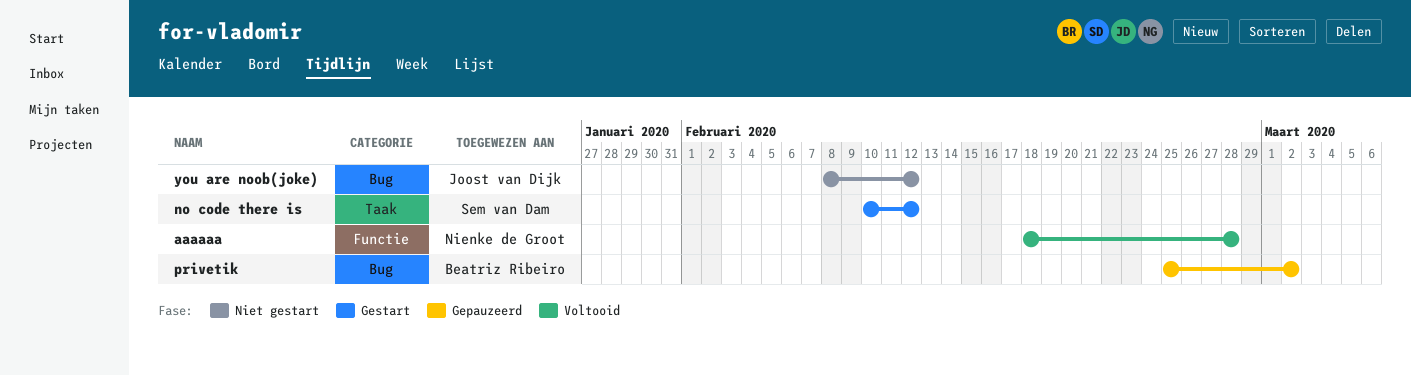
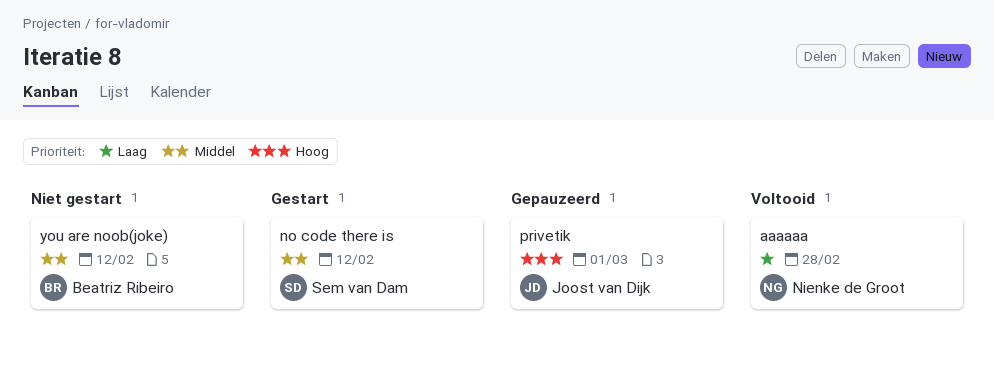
privetik, owner: Beatriz Ribeiro -> Joost van Dijk
privetik, due: Mar 2 -> Mar 1
you are noob(joke), owner: Joost van Dijk -> Beatriz Ribeiro

